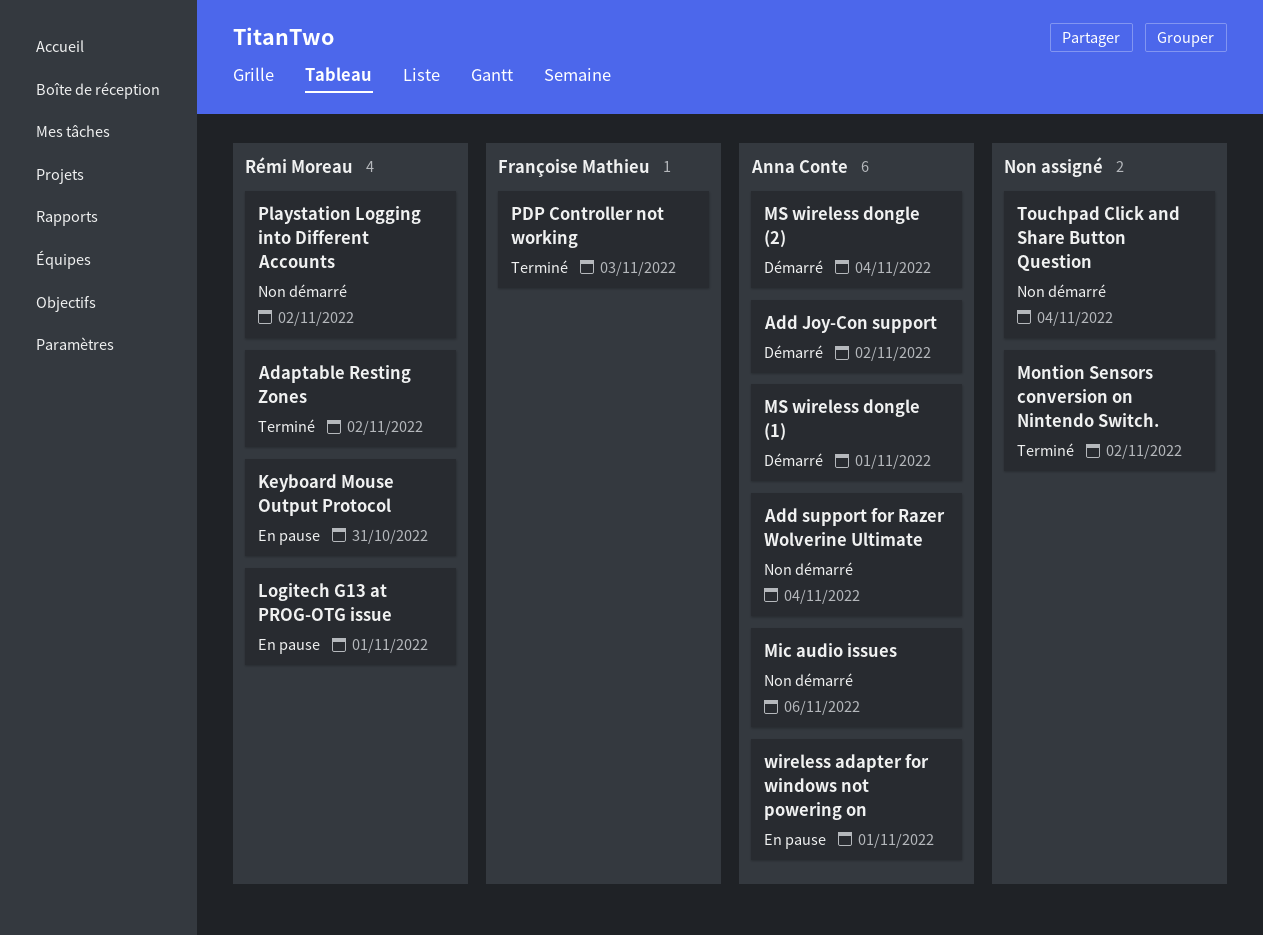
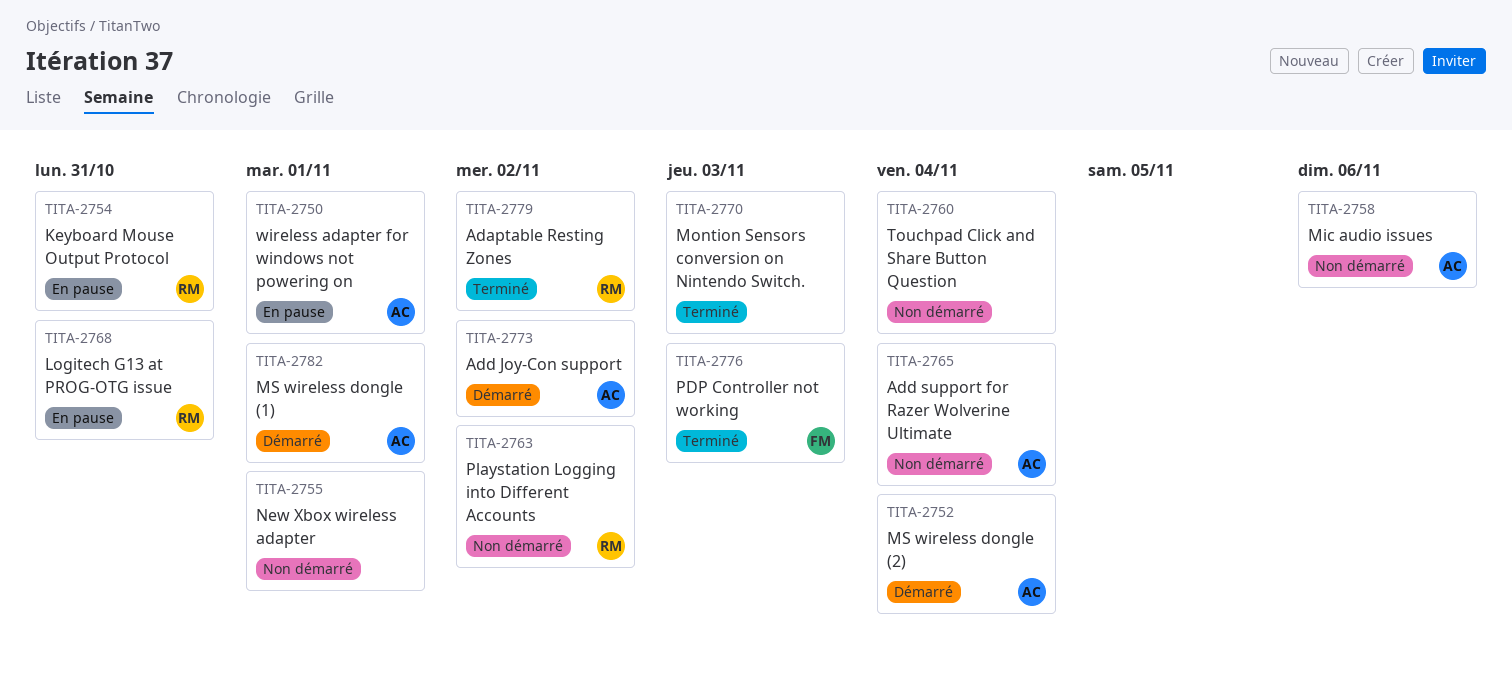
Logitech G13 at PROG-OTG issue, due: Nov 1 -> Oct 31
Montion Sensors conversion on Nintendo Switch., due: Nov 2 -> Nov 3
New Xbox wireless adapter: none -> present

